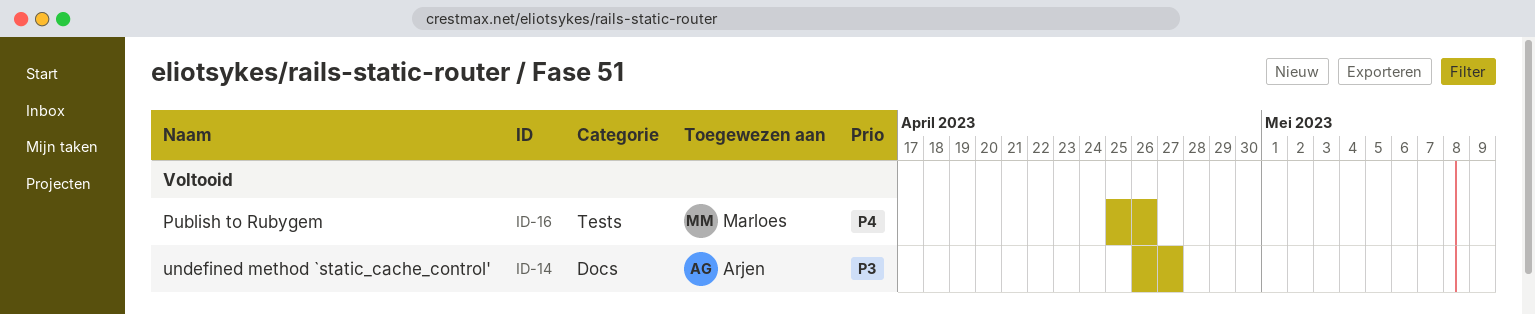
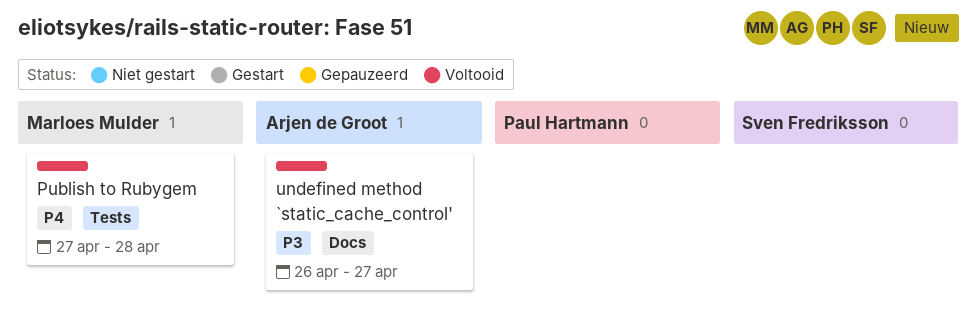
Publish to Rubygem, start: Apr 25 -> Apr 27
Publish to Rubygem, due: Apr 26 -> Apr 28

